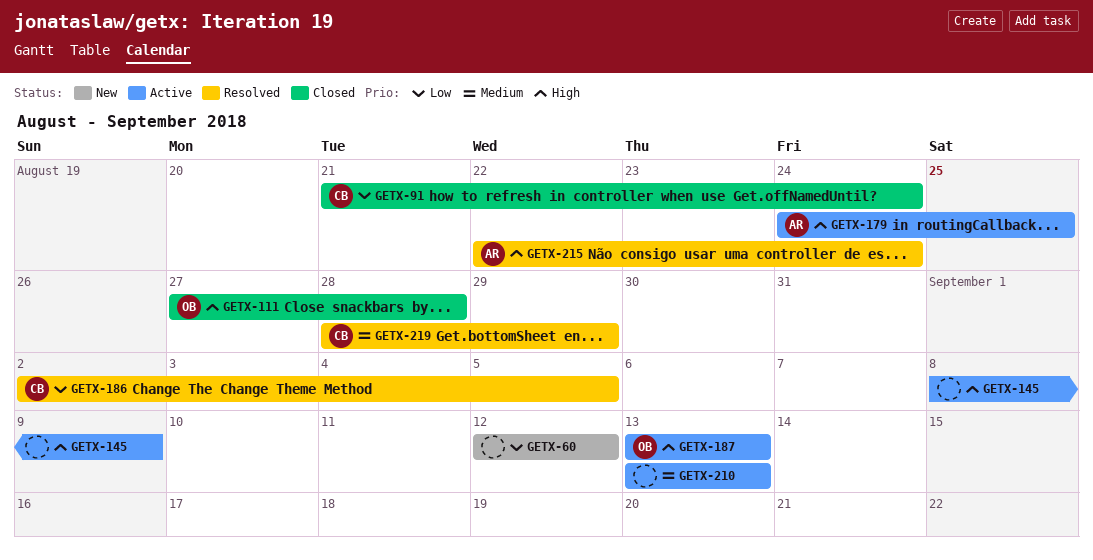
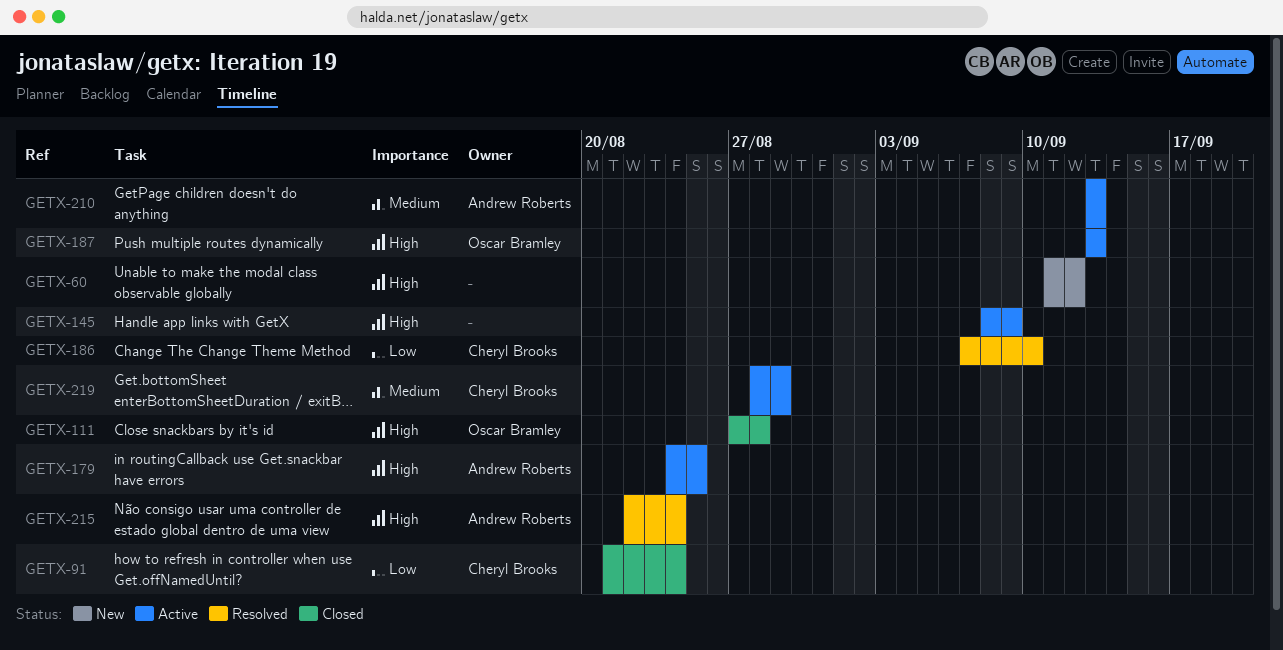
GETX-60, priority: Low -> High
GETX-60, start: Sep 12 -> Sep 11
GETX-186, start: Sep 2 -> Sep 7
GETX-186, due: Sep 5 -> Sep 10
GETX-210, owner: none -> Andrew Roberts
GETX-219, status: Resolved -> Active

